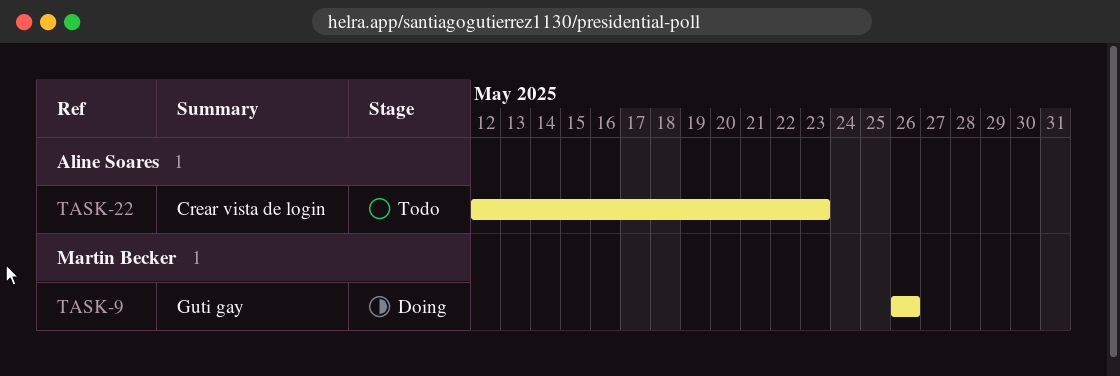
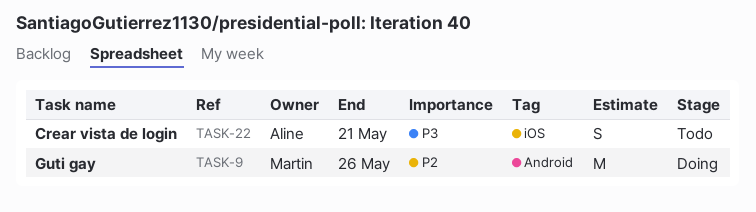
TASK-22, due: May 23 -> May 21

